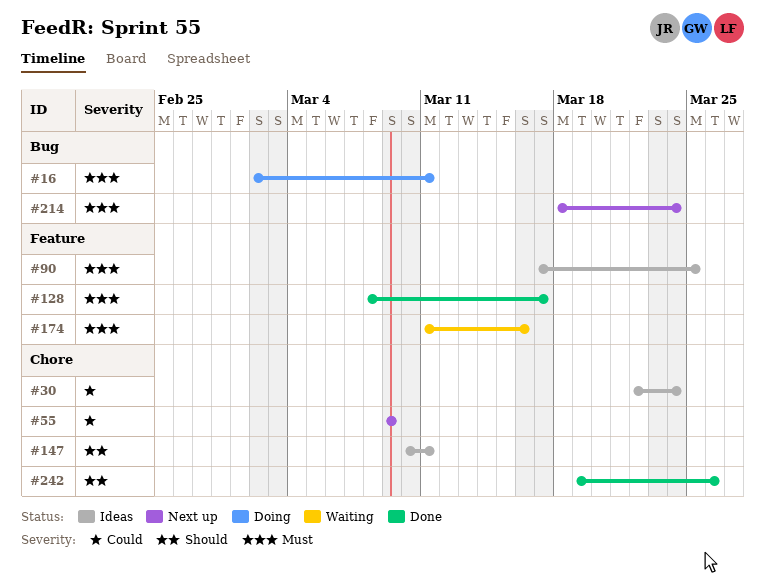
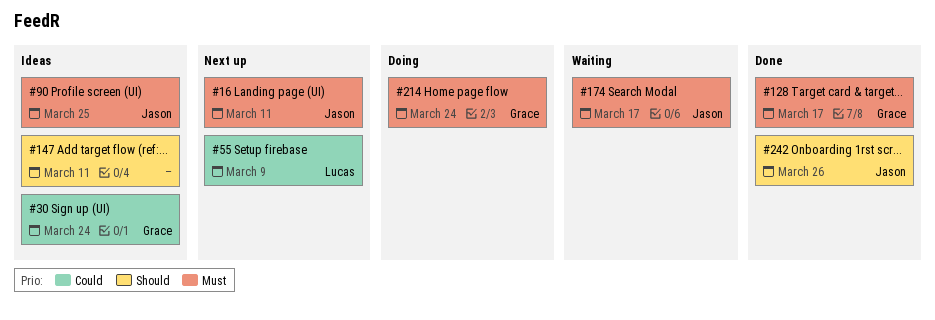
#16, status: Doing -> Next up
#174, due: Mar 16 -> Mar 17
#214, status: Next up -> Doing

